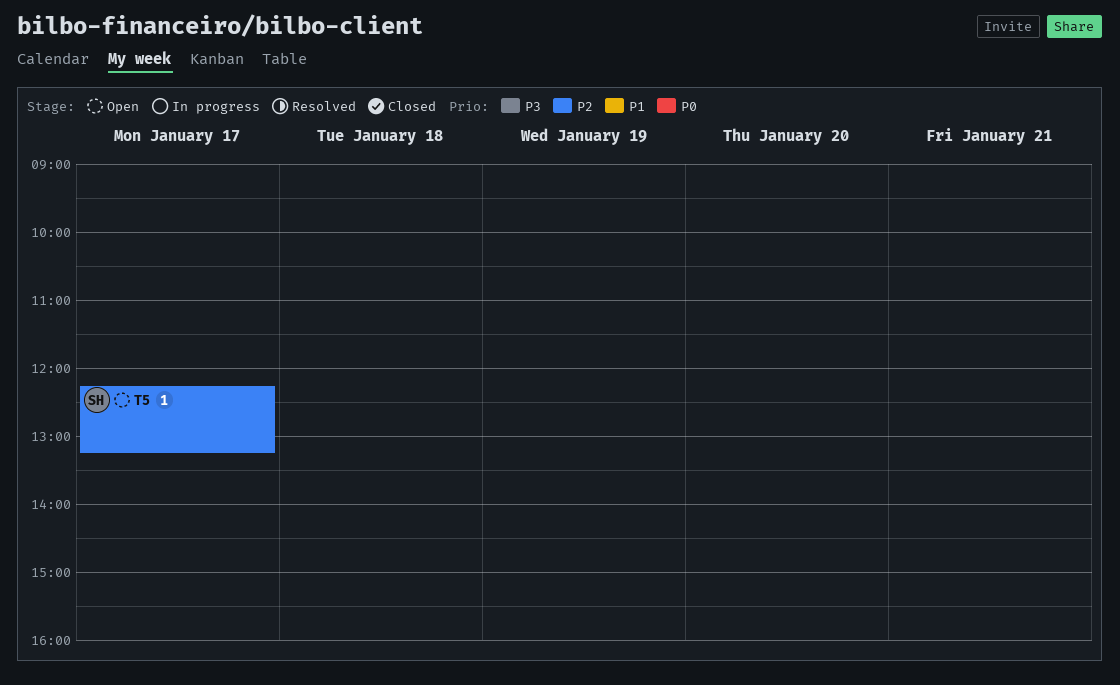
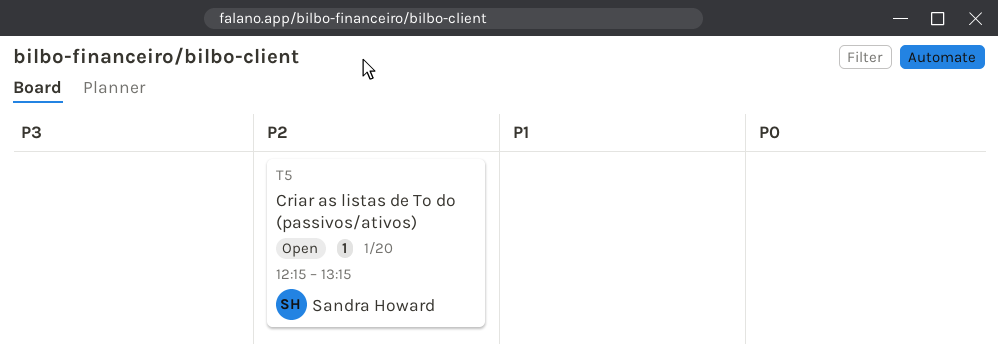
T5, day: Jan 17 -> Jan 20

